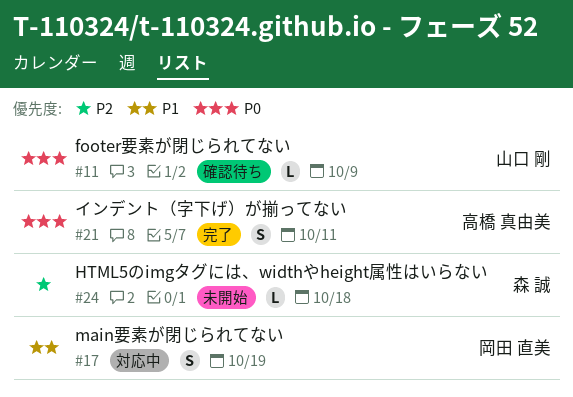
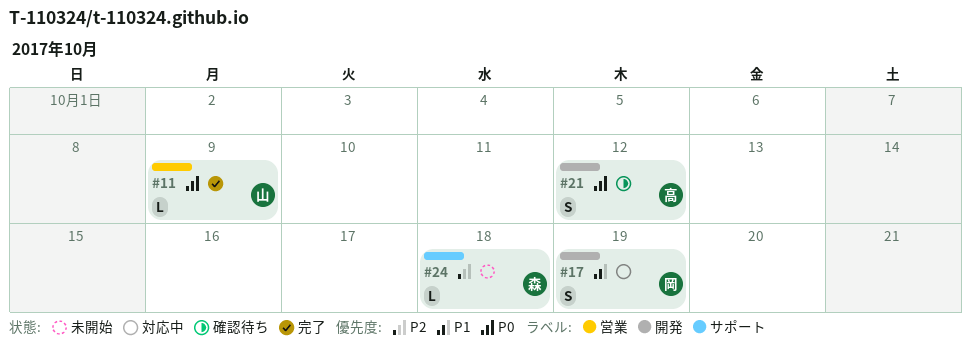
#11, status: 確認待ち -> 完了
#21, status: 完了 -> 確認待ち
#21, due: Oct 11 -> Oct 12

